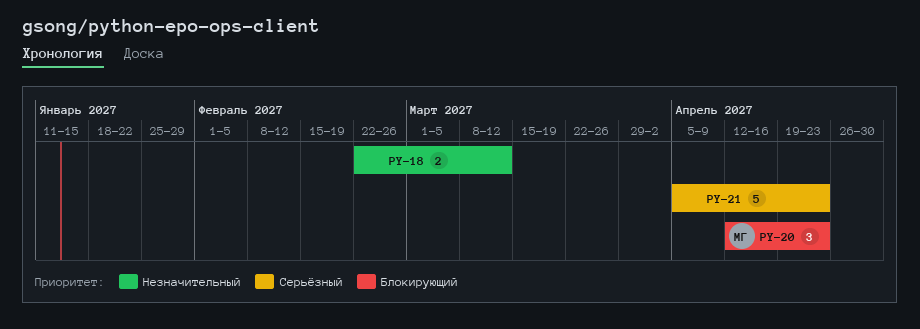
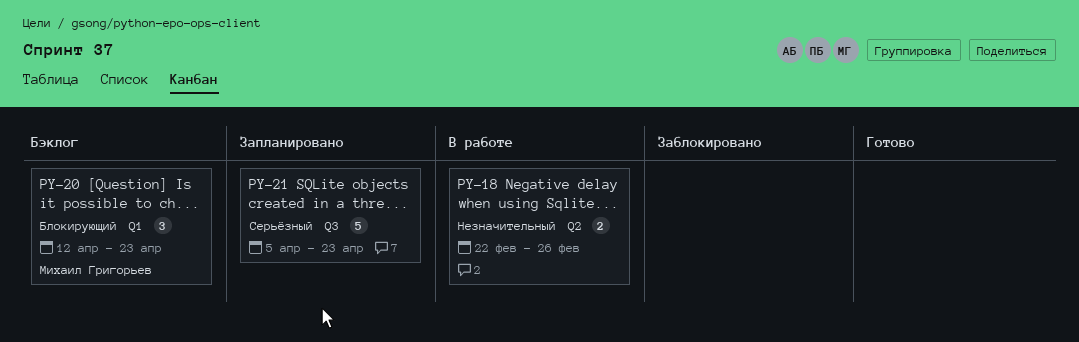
PY-18, due: Mar 12 -> Feb 26

